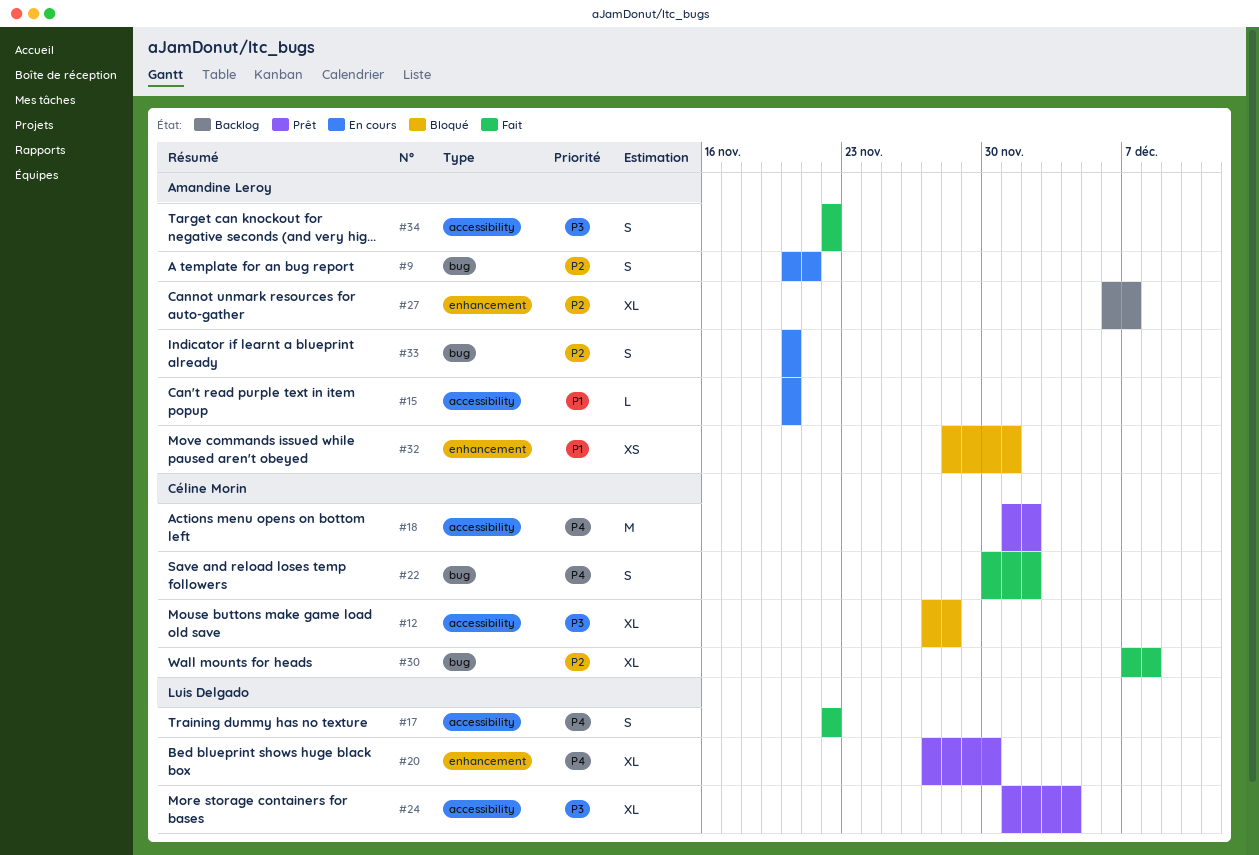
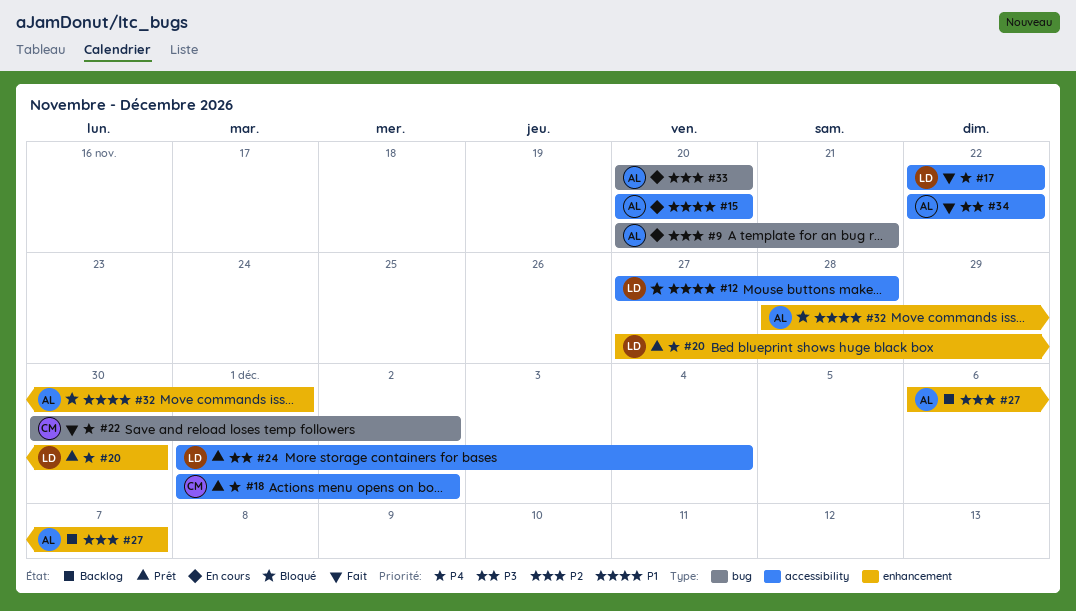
#12, owner: Céline Morin -> Luis Delgado
#12, priority: P3 -> P1
#30: present -> none

